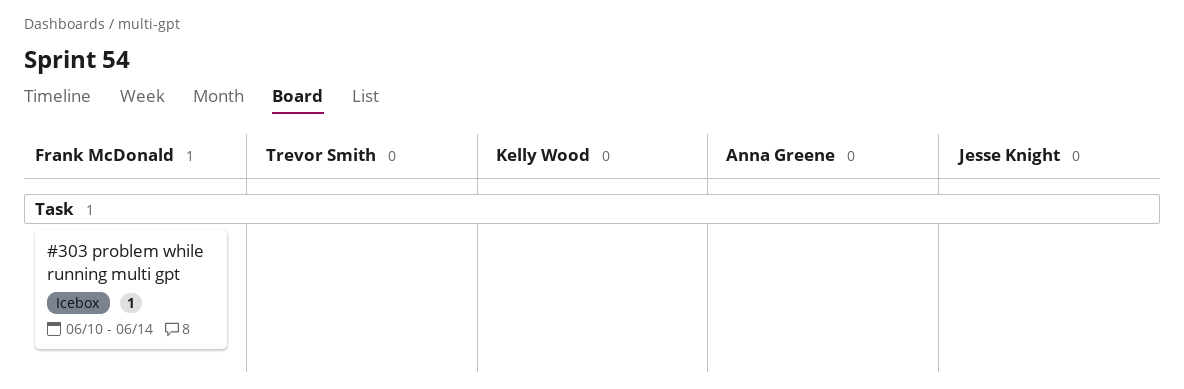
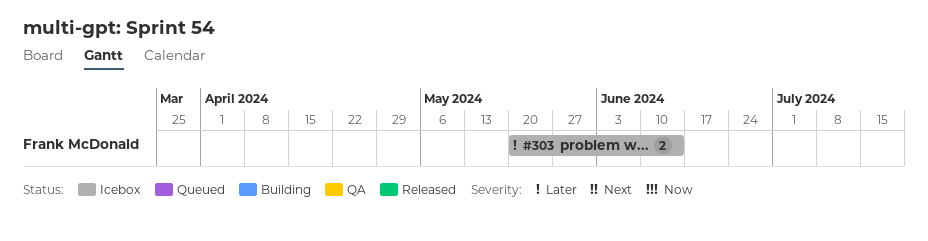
#303, estimate: 1 -> 2
#303, start: Jun 10 -> May 20

